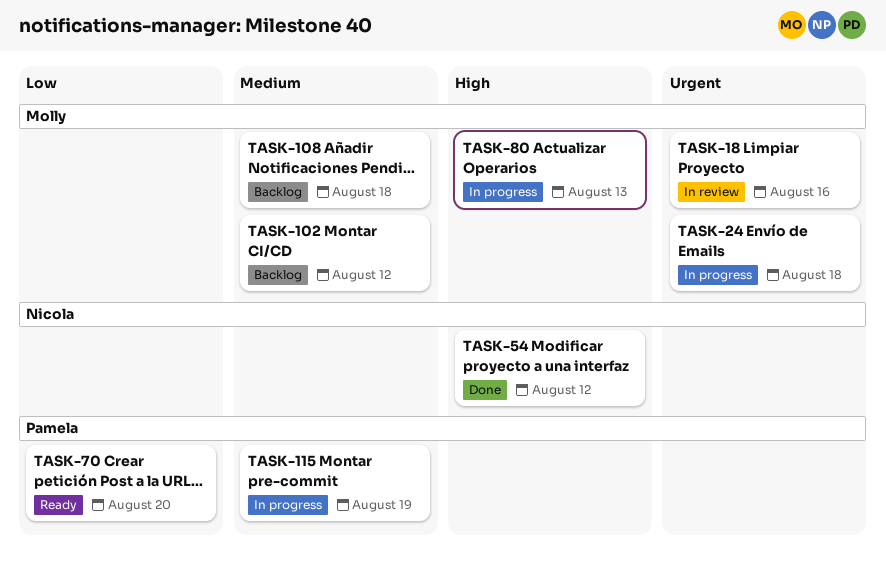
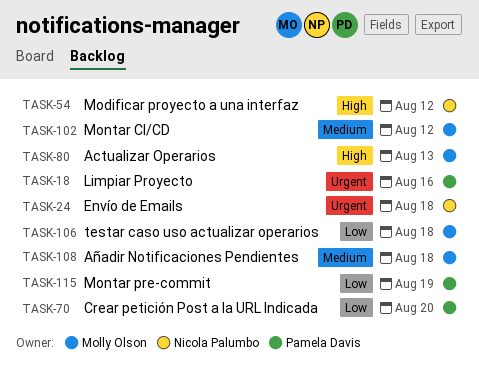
TASK-18, owner: Molly Olson -> Pamela Davis
TASK-24, owner: Molly Olson -> Nicola Palumbo
TASK-106: none -> present
TASK-115, priority: Medium -> Low

